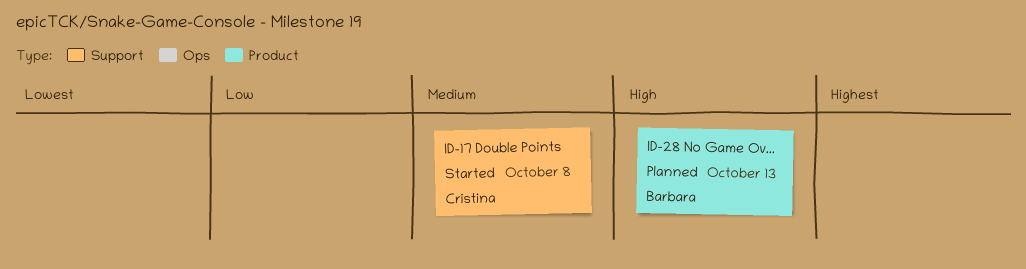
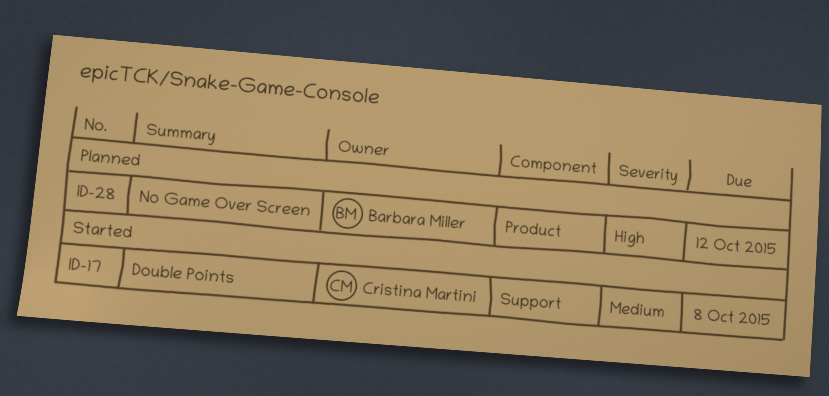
ID-28, due: Oct 13 -> Oct 12

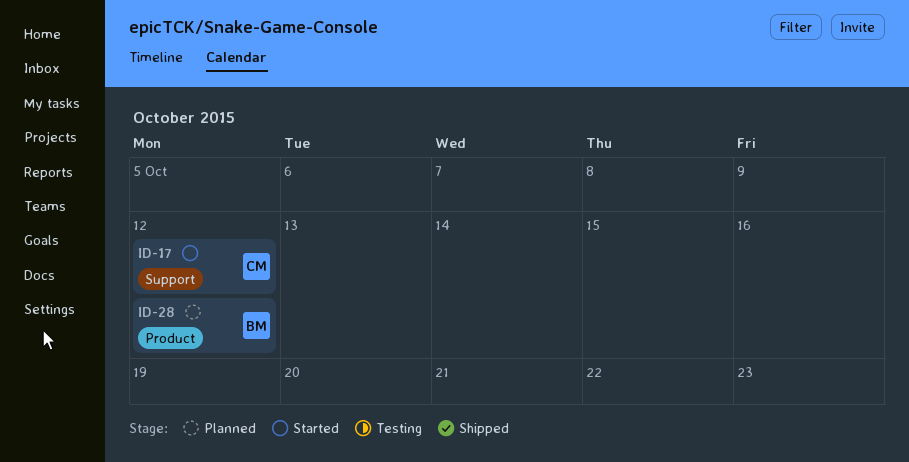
ID-17, due: Oct 8 -> Oct 12

